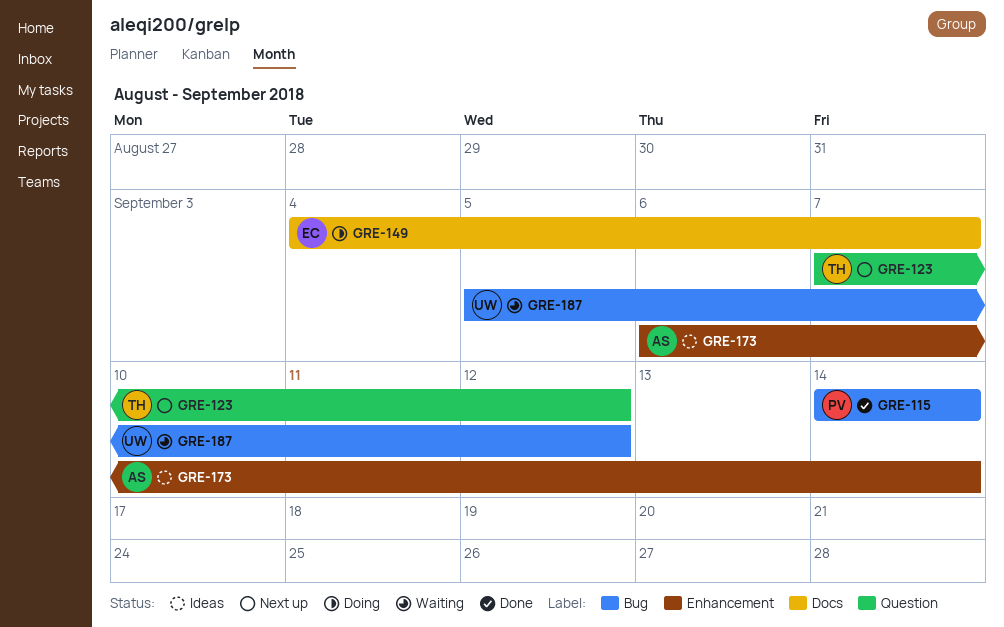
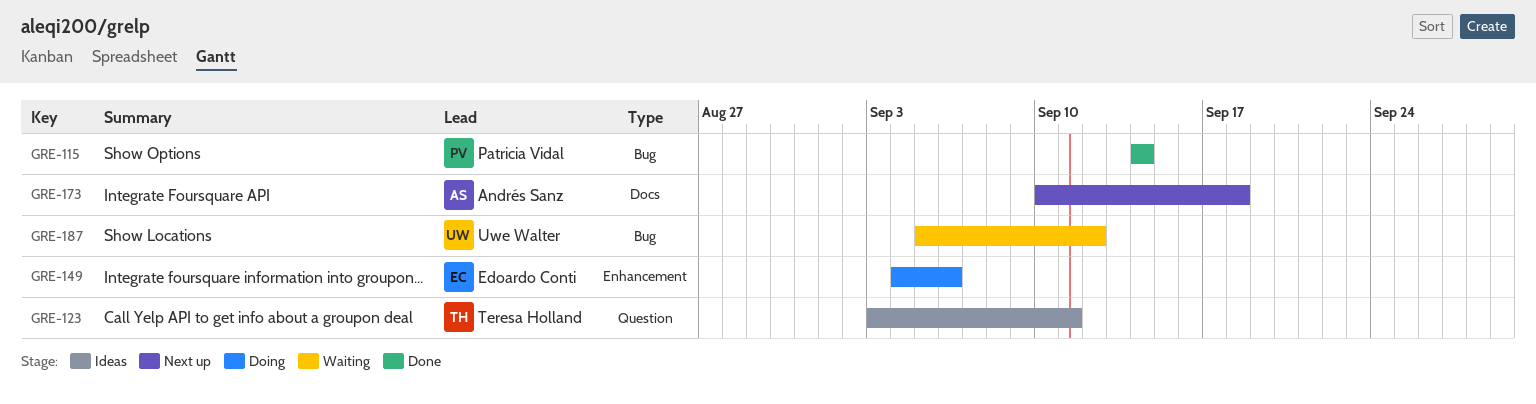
GRE-123, status: Next up -> Ideas
GRE-123, start: Sep 7 -> Sep 3
GRE-123, due: Sep 12 -> Sep 11
GRE-149, label: Docs -> Enhancement
GRE-149, due: Sep 7 -> Sep 6
GRE-173, status: Ideas -> Next up
GRE-173, label: Enhancement -> Docs
GRE-173, start: Sep 6 -> Sep 10
GRE-173, due: Sep 14 -> Sep 18

